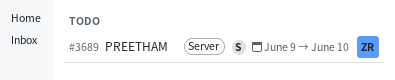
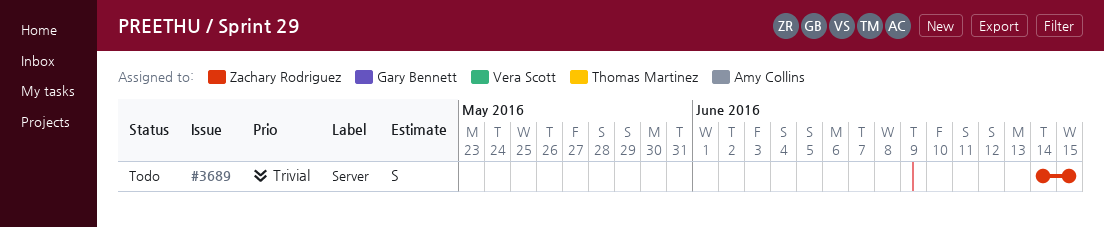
#3689, start: Jun 9 -> Jun 14
#3689, due: Jun 10 -> Jun 15

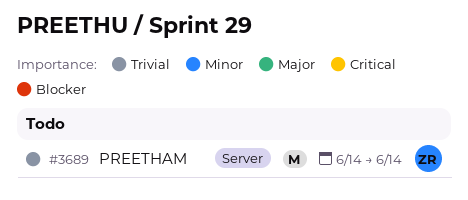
#3689, estimate: S -> M
#3689, due: Jun 15 -> Jun 14

